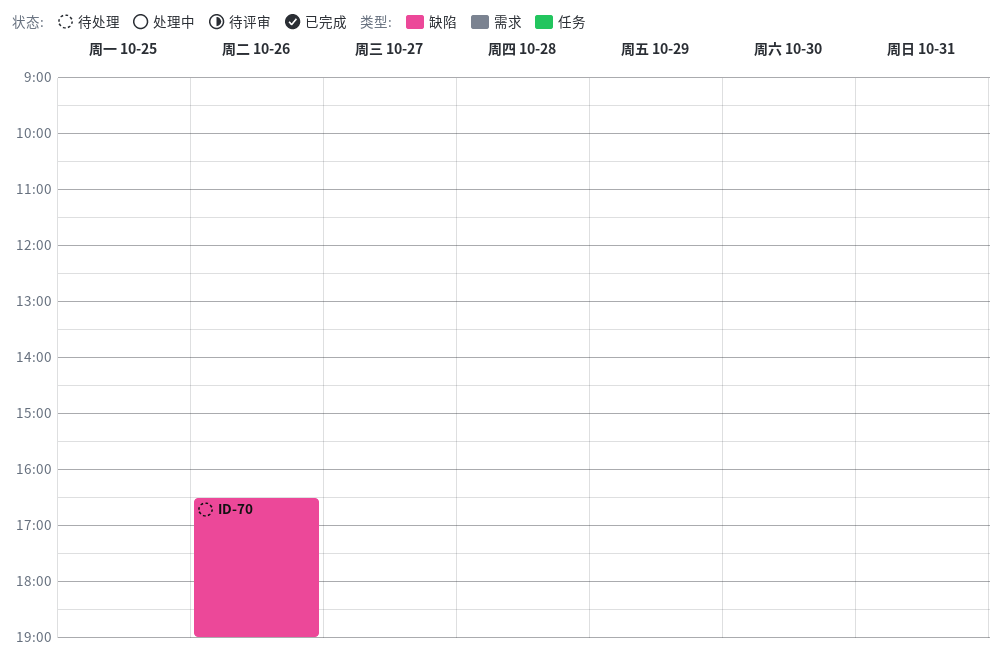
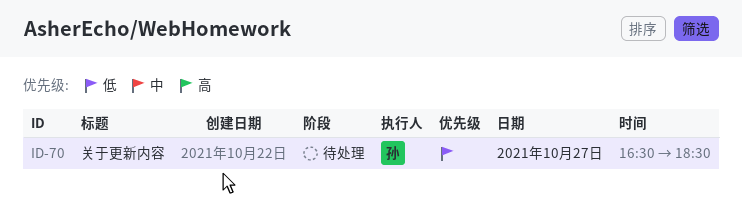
ID-70, day: Oct 26 -> Oct 27
ID-70, ends: 19:00 -> 18:30

